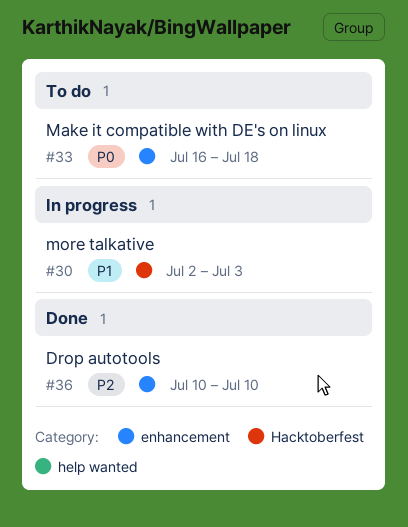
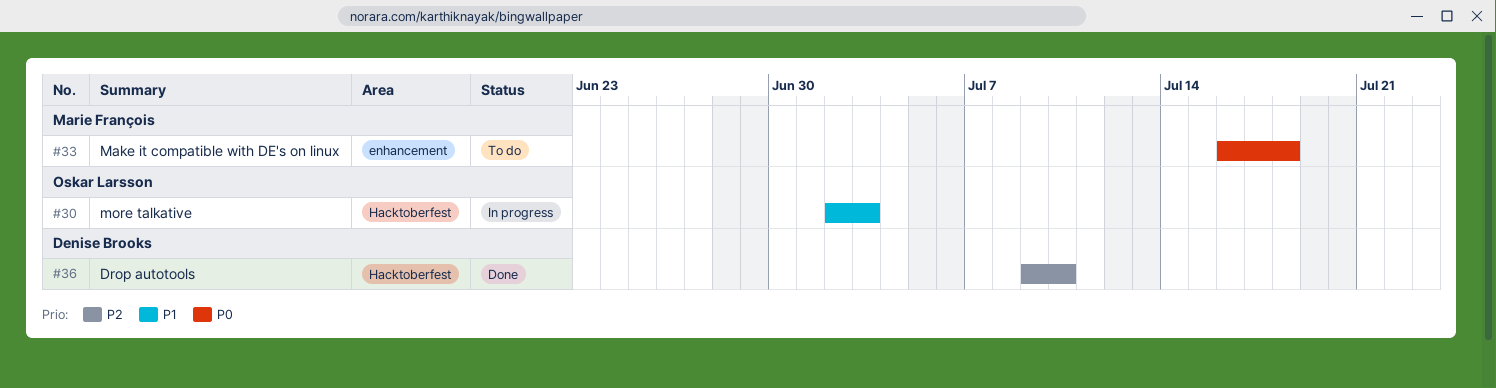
#36, label: enhancement -> Hacktoberfest
#36, start: Jul 10 -> Jul 9

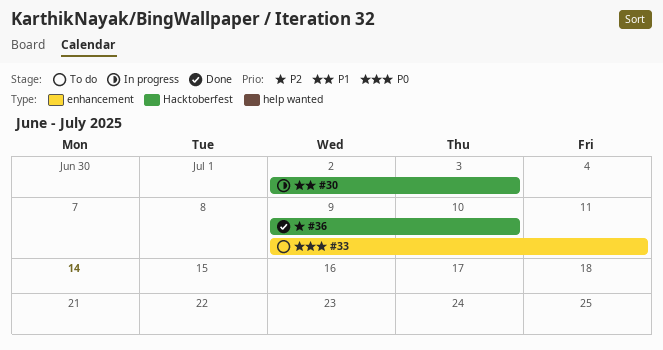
#33, start: Jul 16 -> Jul 9
#33, due: Jul 18 -> Jul 11

